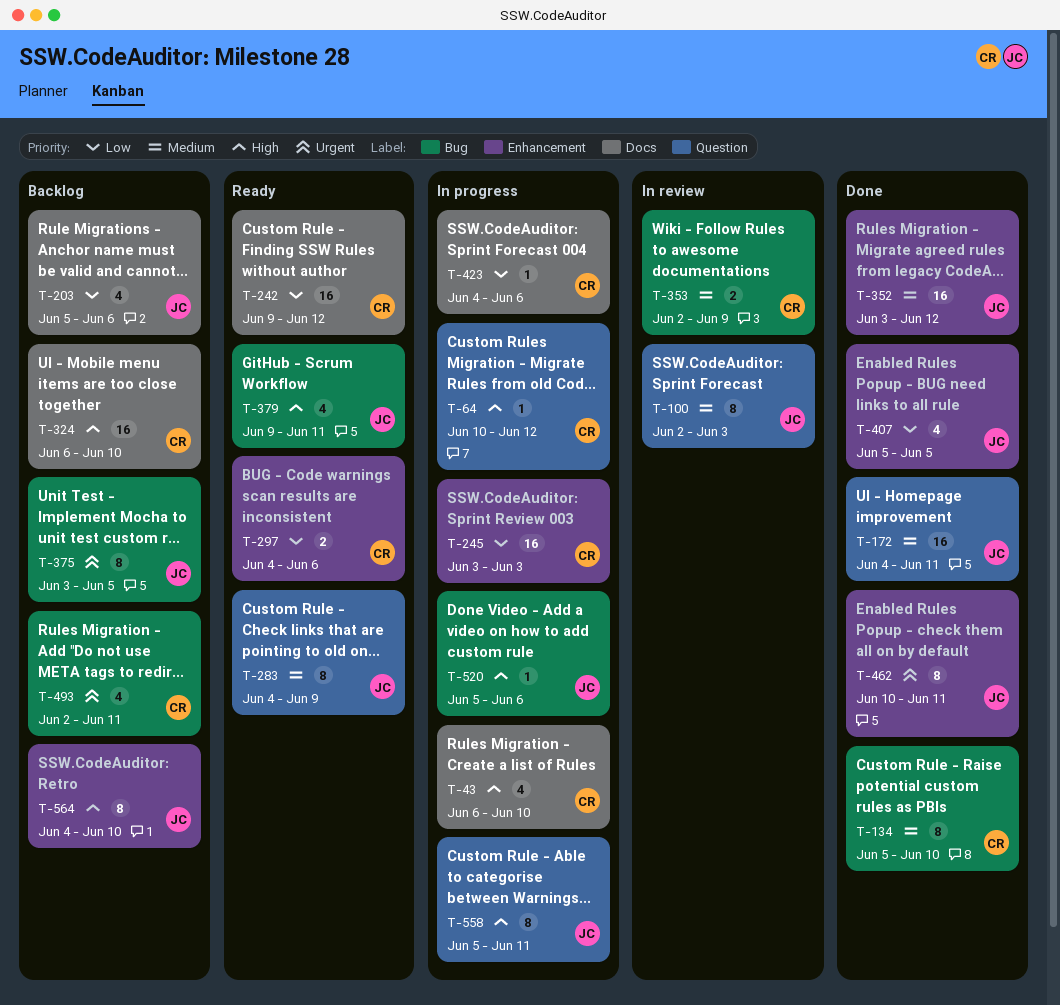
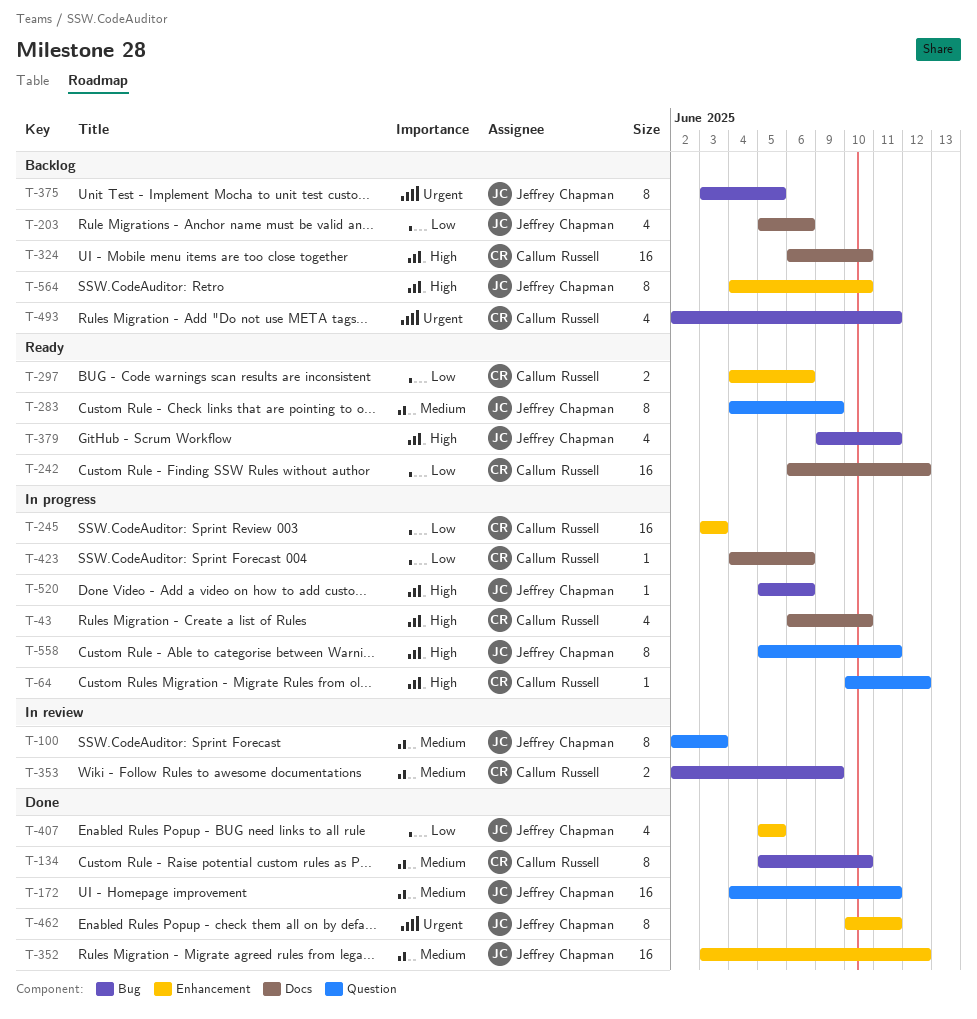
T-242, start: Jun 9 -> Jun 6

